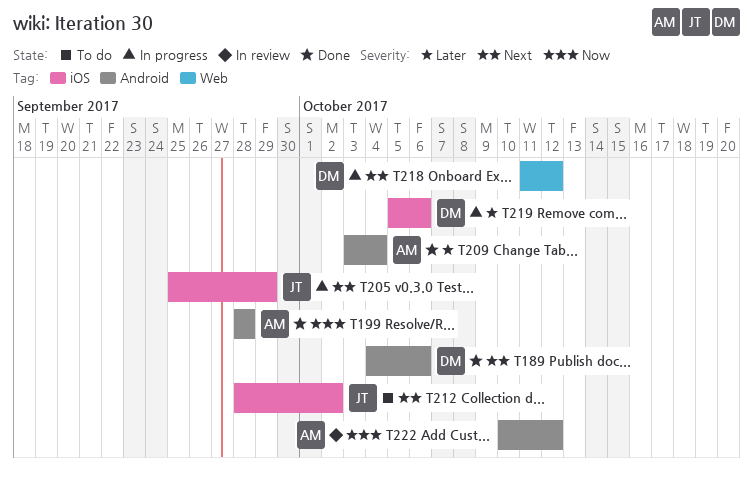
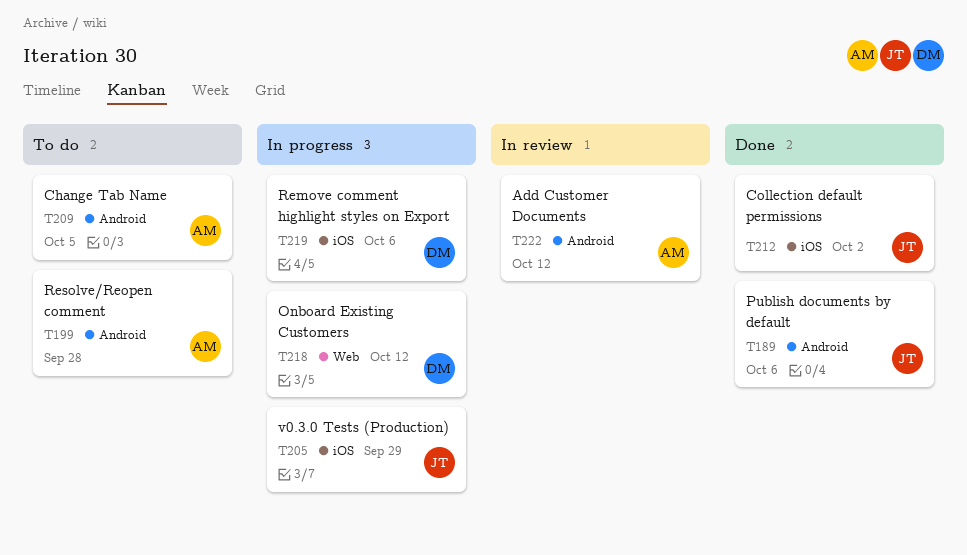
T189, owner: DM -> JT
T199, status: Done -> To do
T209, status: Done -> To do
T209, due: Oct 4 -> Oct 5
T212, status: To do -> Done

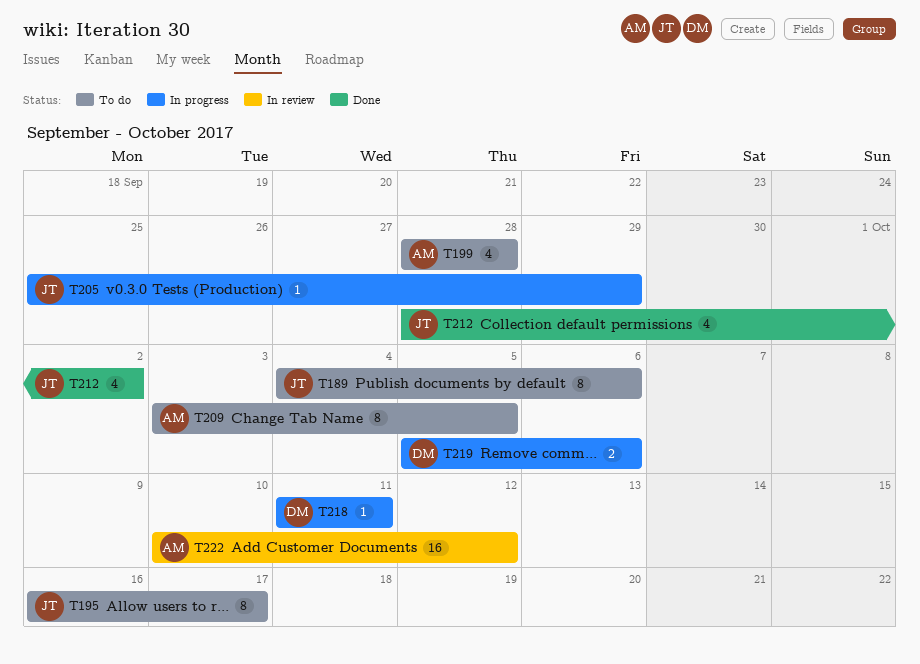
T189, status: Done -> To do
T195: none -> present
T218, due: Oct 12 -> Oct 11

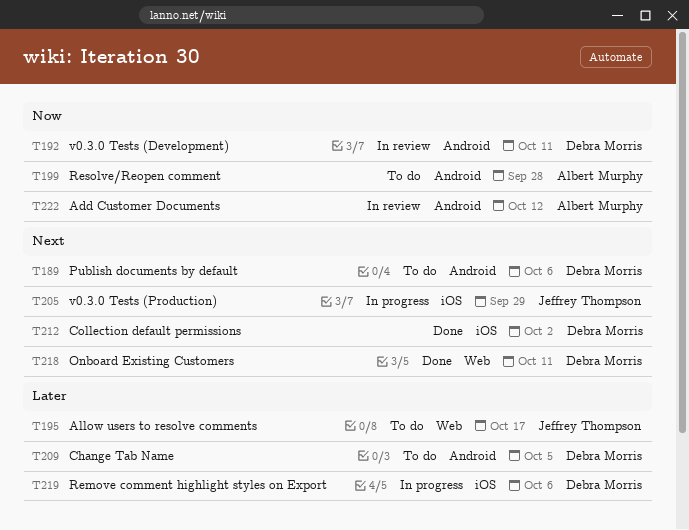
T189, owner: Jeffrey Thompson -> Debra Morris
T192: none -> present
T209, owner: Albert Murphy -> Debra Morris
T212, owner: Jeffrey Thompson -> Debra Morris
T218, status: In progress -> Done

